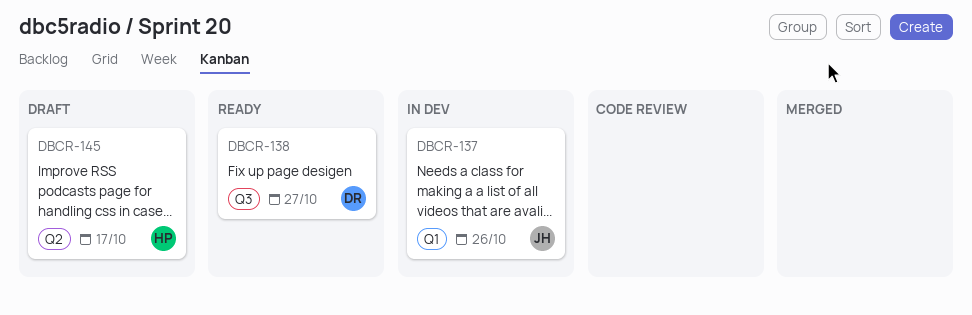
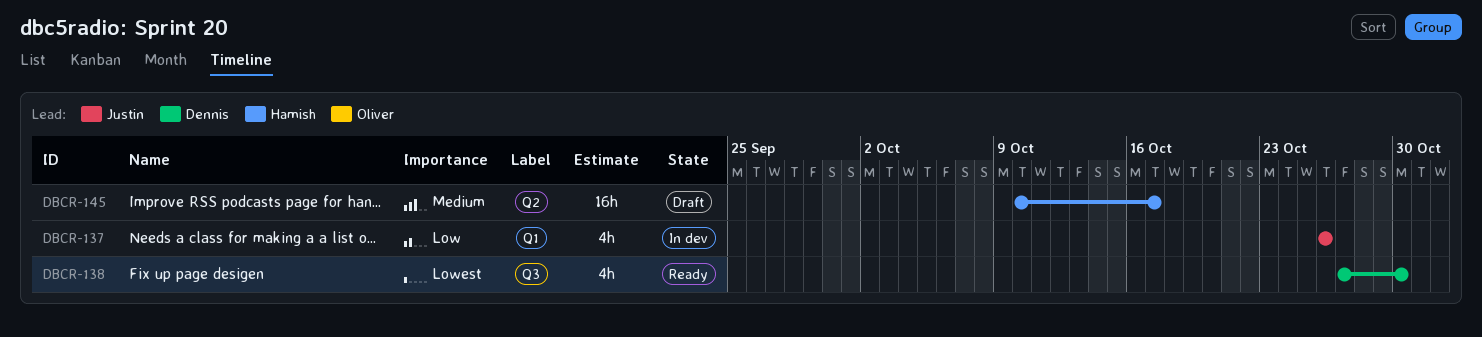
DBCR-138, due: Oct 27 -> Oct 30

